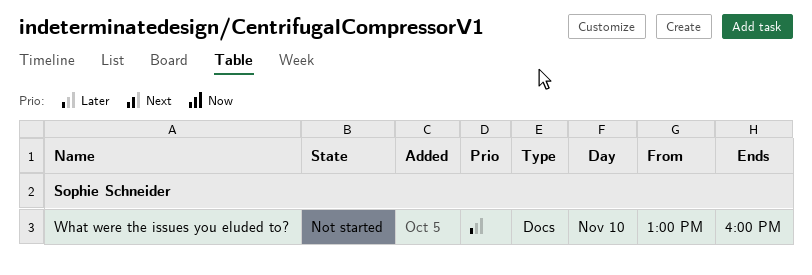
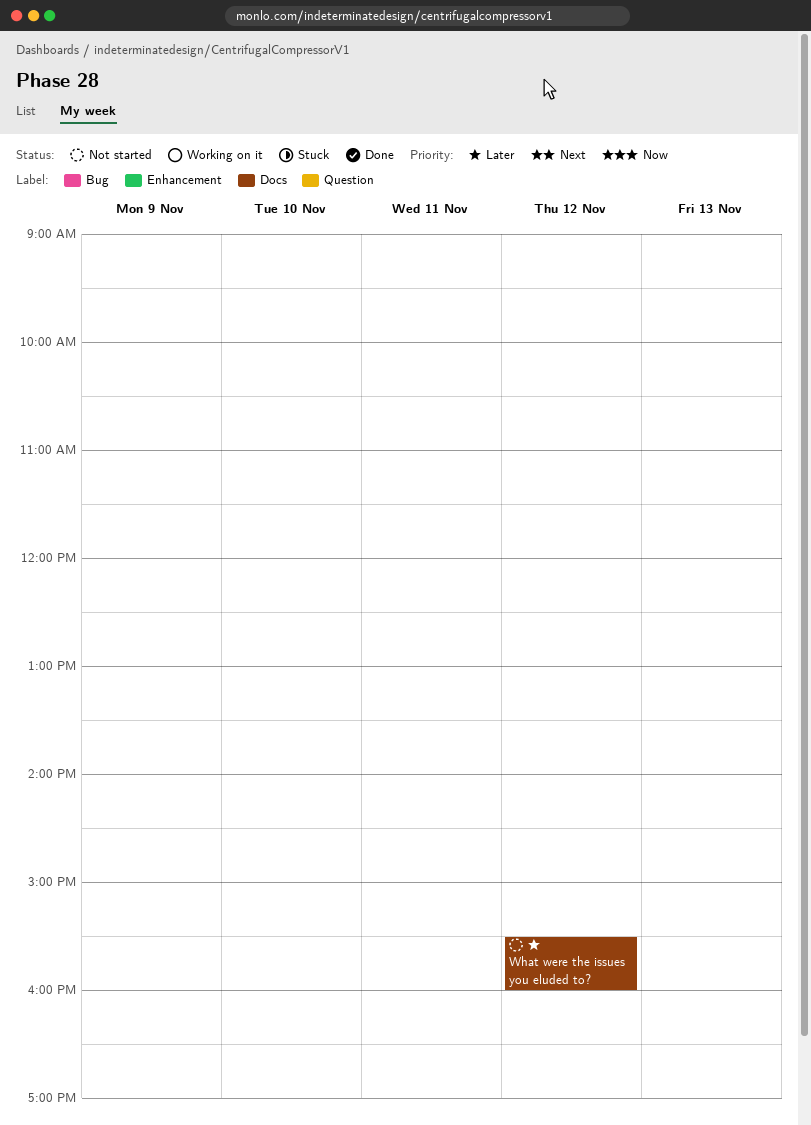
What were the issues you eluded to?, day: Nov 10 -> Nov 12
What were the issues you eluded to?, begins: 13:00 -> 15:30

